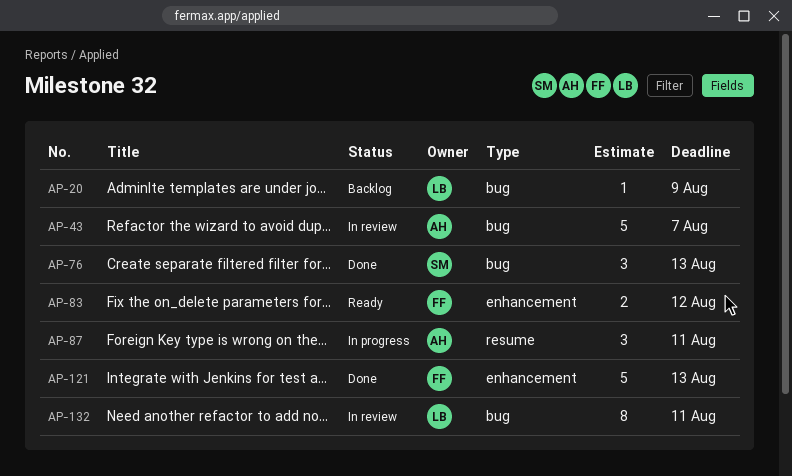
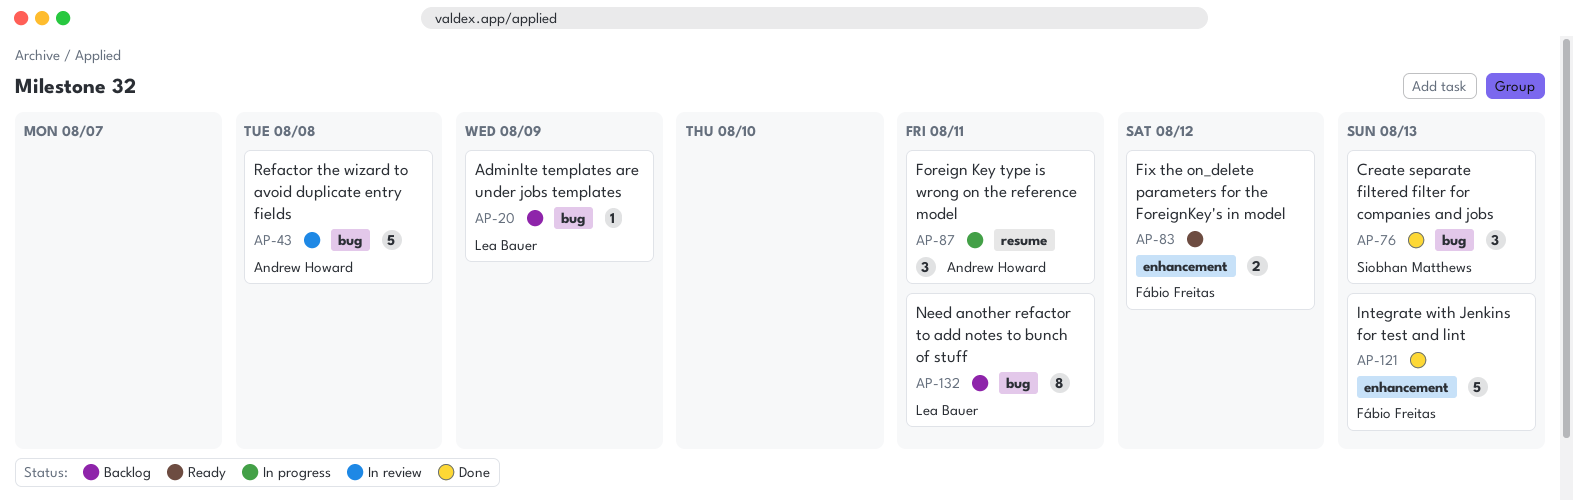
AP-43, due: Aug 7 -> Aug 8
AP-132, status: In review -> Backlog

